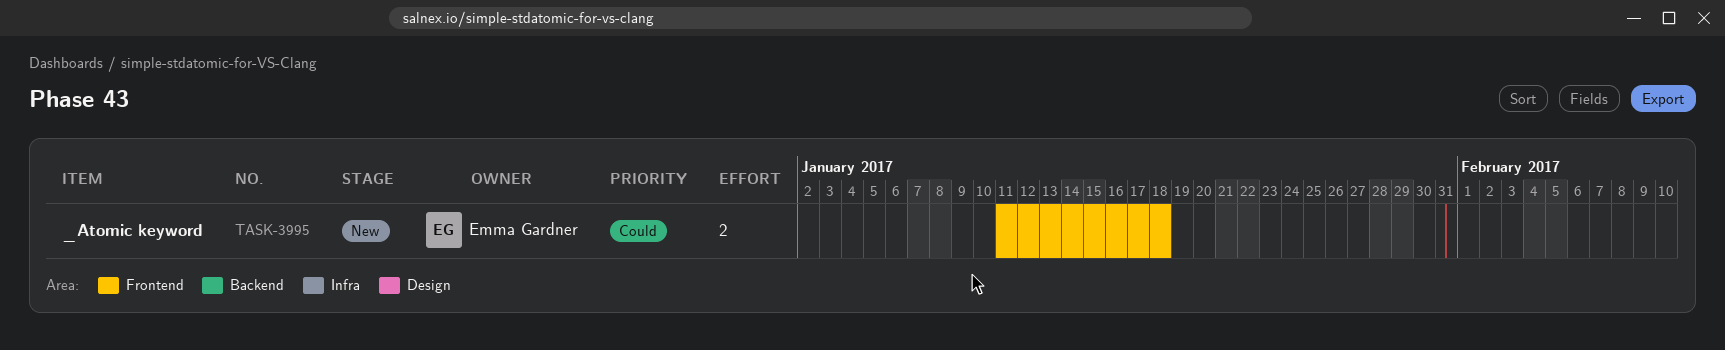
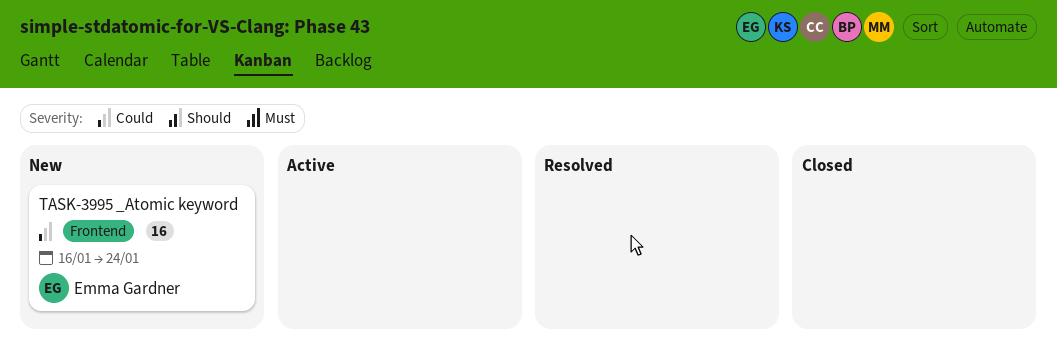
TASK-3995, estimate: 2 -> 16
TASK-3995, start: Jan 11 -> Jan 16
TASK-3995, due: Jan 18 -> Jan 24

